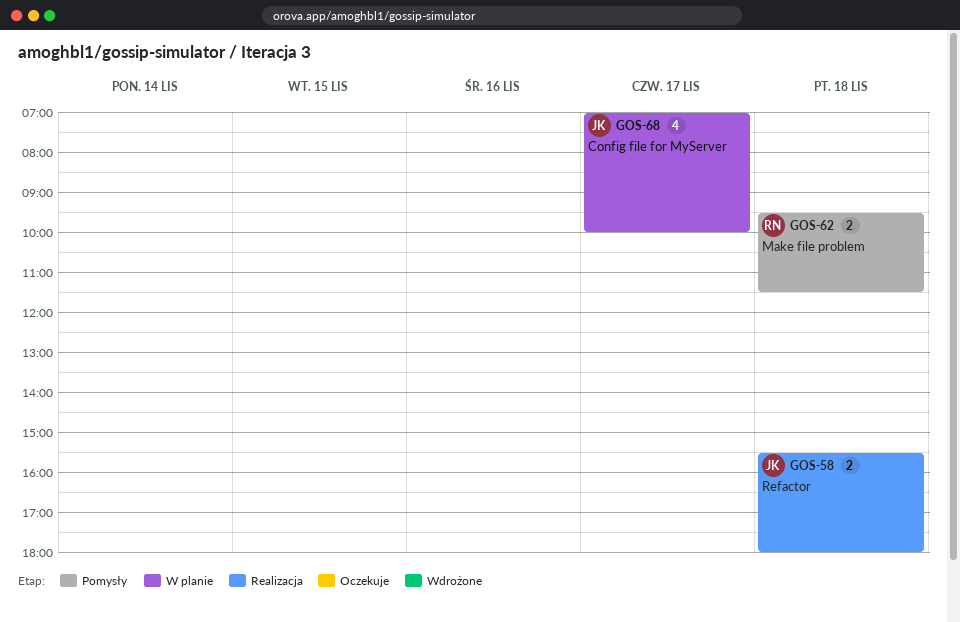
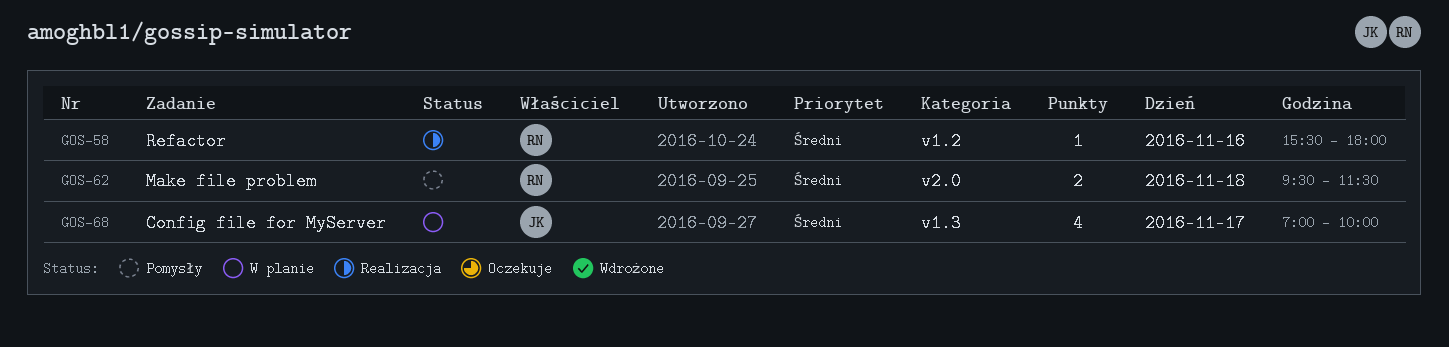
GOS-58, owner: JK -> RN
GOS-58, estimate: 2 -> 1
GOS-58, day: Nov 18 -> Nov 16

